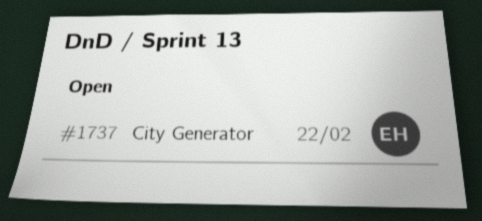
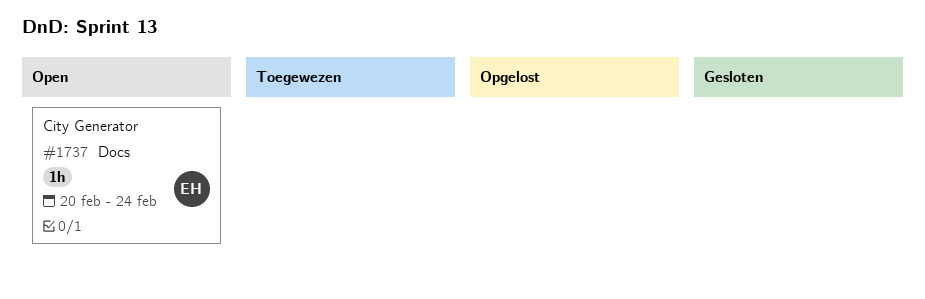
#1737, due: Feb 22 -> Feb 24

